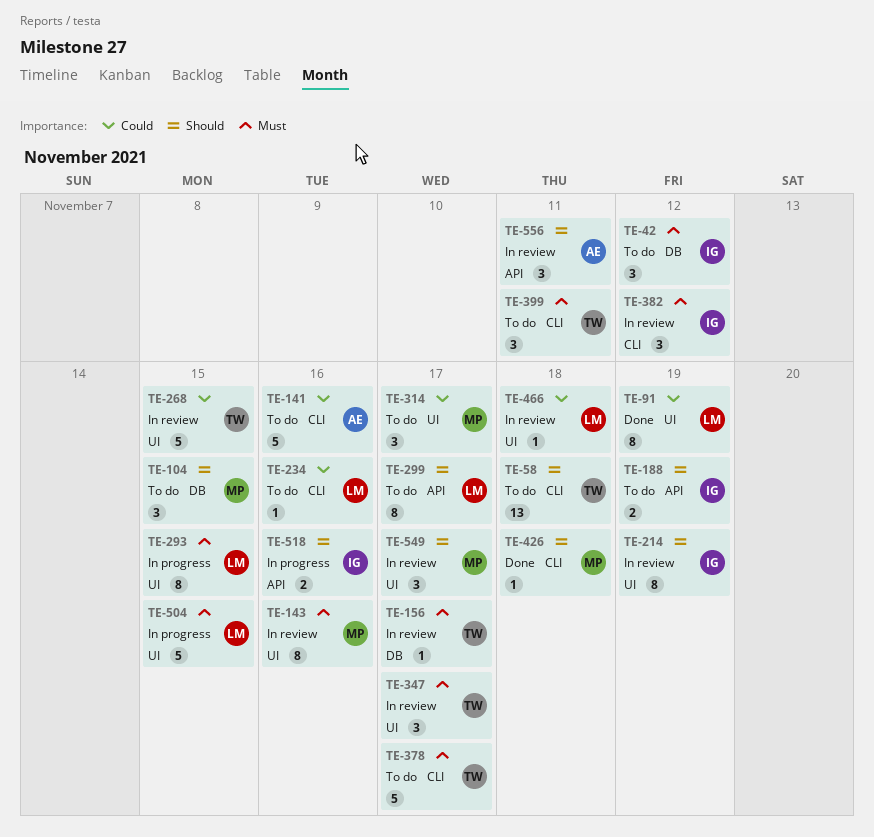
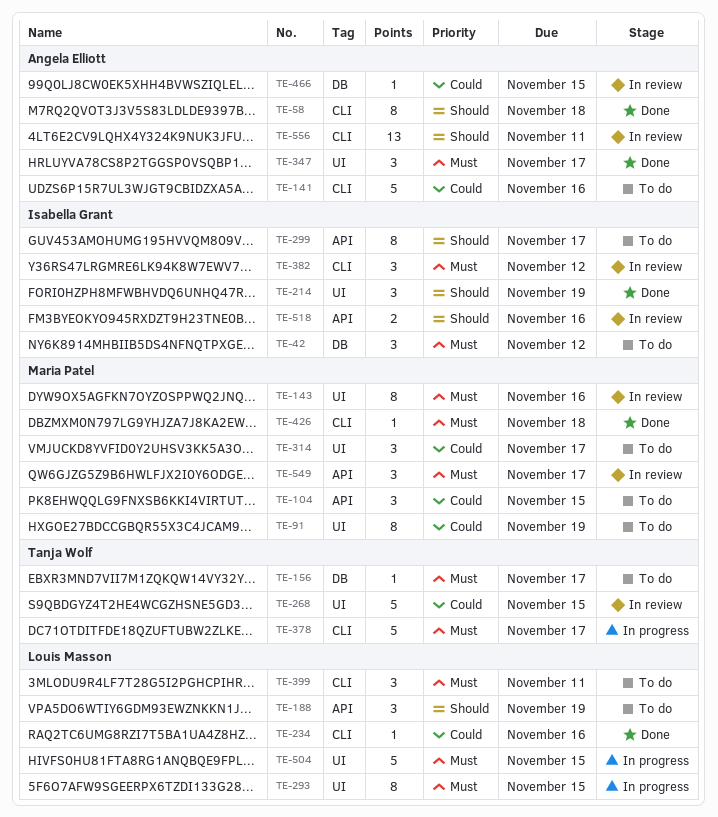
TE-58, status: To do -> Done
TE-58, owner: Tanja Wolf -> Angela Elliott
TE-58, estimate: 13 -> 8
TE-91, status: Done -> To do
TE-91, owner: Louis Masson -> Maria Patel
TE-104, priority: Should -> Could
TE-104, label: DB -> API
TE-156, status: In review -> To do
TE-188, owner: Isabella Grant -> Louis Masson
TE-188, estimate: 2 -> 3
TE-214, status: In review -> Done
TE-214, estimate: 8 -> 3
TE-234, status: To do -> Done
TE-299, owner: Louis Masson -> Isabella Grant
TE-347, status: In review -> Done
TE-347, owner: Tanja Wolf -> Angela Elliott
TE-378, status: To do -> In progress
TE-399, owner: Tanja Wolf -> Louis Masson
TE-426, priority: Should -> Must
TE-466, owner: Louis Masson -> Angela Elliott
TE-466, label: UI -> DB
TE-466, due: Nov 18 -> Nov 15
TE-518, status: In progress -> In review
TE-549, priority: Should -> Must
TE-549, label: UI -> API
TE-556, label: API -> CLI
TE-556, estimate: 3 -> 13

